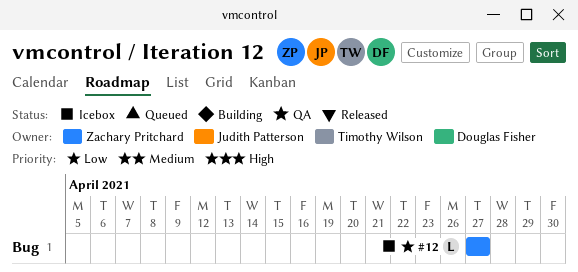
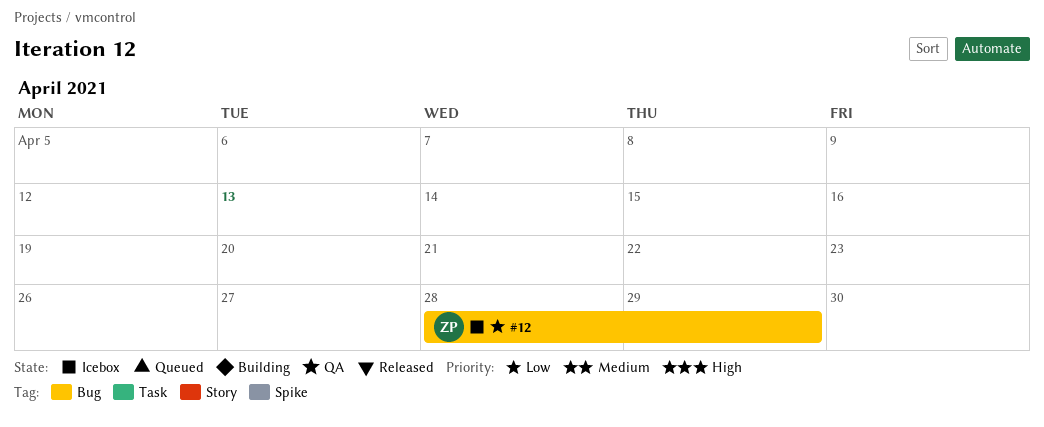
#12, start: Apr 27 -> Apr 28
#12, due: Apr 27 -> Apr 29

